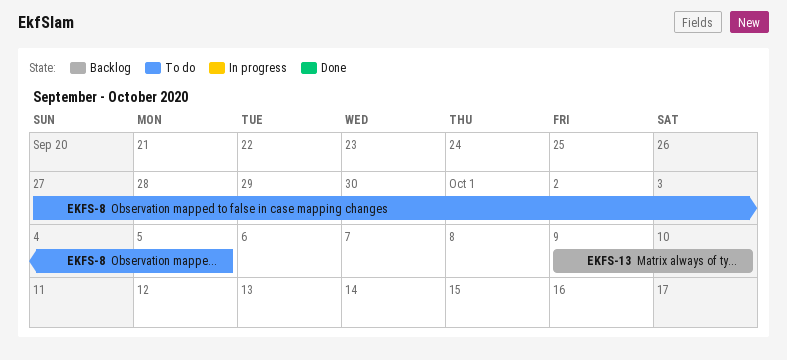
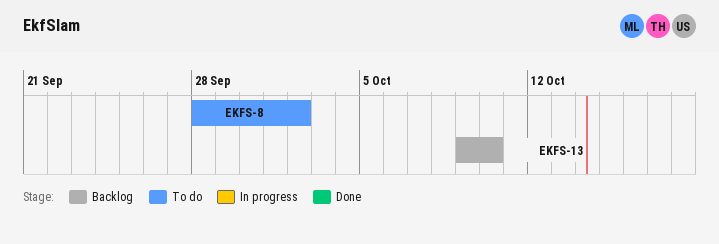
EKFS-8, start: Sep 27 -> Sep 28
EKFS-8, due: Oct 5 -> Oct 2

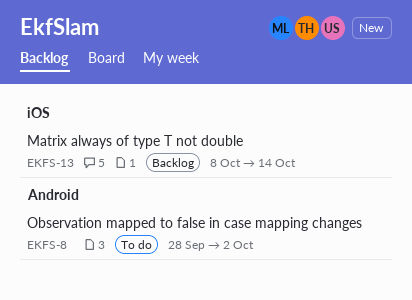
EKFS-13, start: Oct 9 -> Oct 8
EKFS-13, due: Oct 10 -> Oct 14

